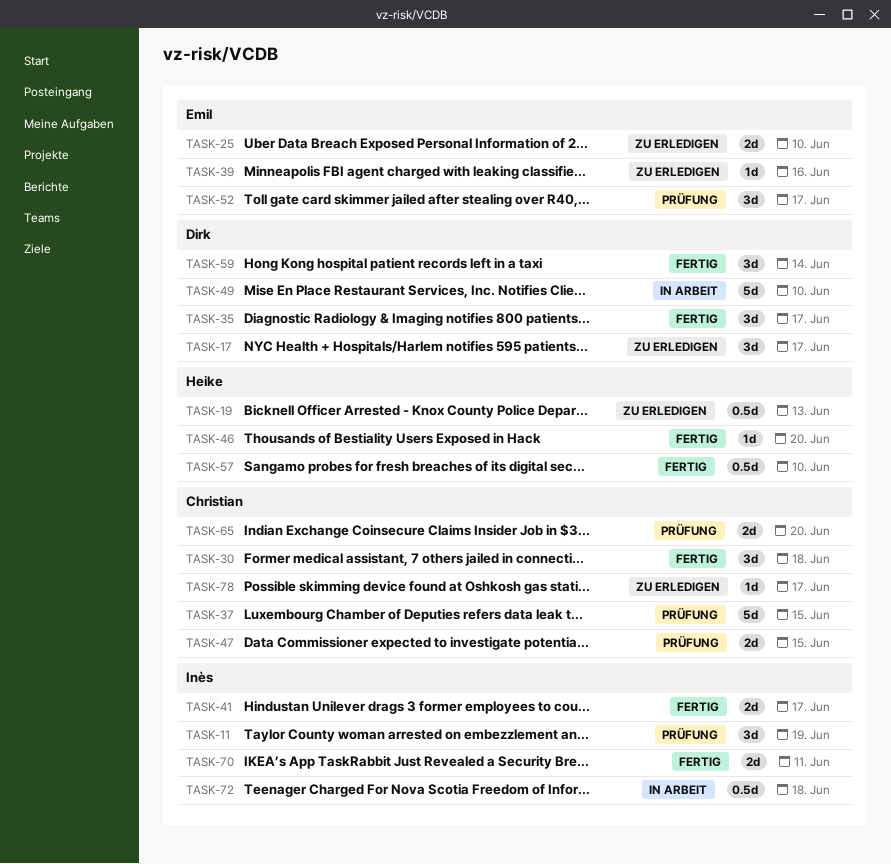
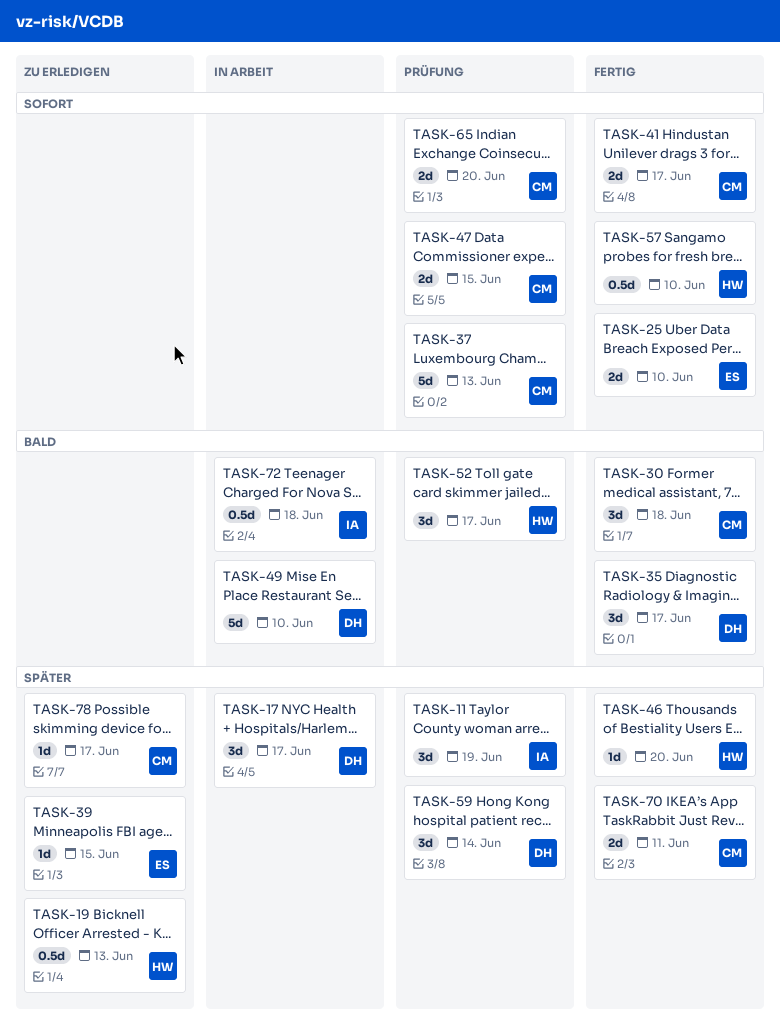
TASK-17, status: Zu erledigen -> In Arbeit
TASK-25, status: Zu erledigen -> Fertig
TASK-37, due: Jun 15 -> Jun 13
TASK-39, due: Jun 16 -> Jun 15
TASK-41, owner: Inès -> Christian
TASK-52, owner: Emil -> Heike
TASK-59, status: Fertig -> Prüfung
TASK-70, owner: Inès -> Christian

